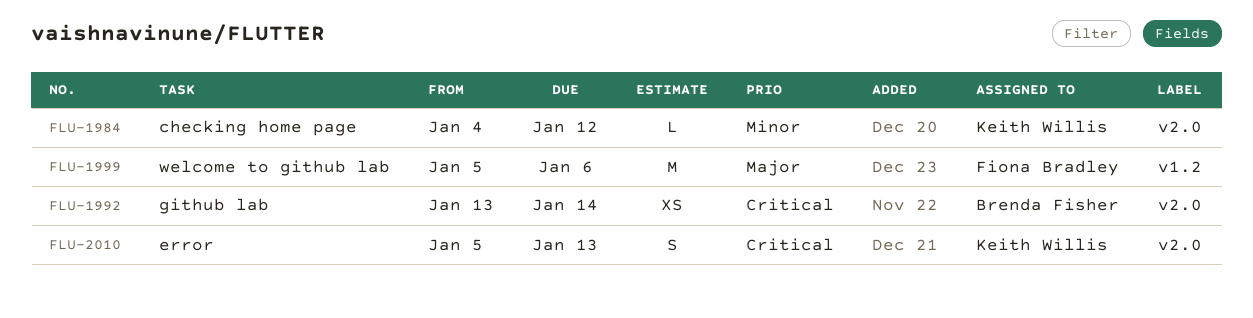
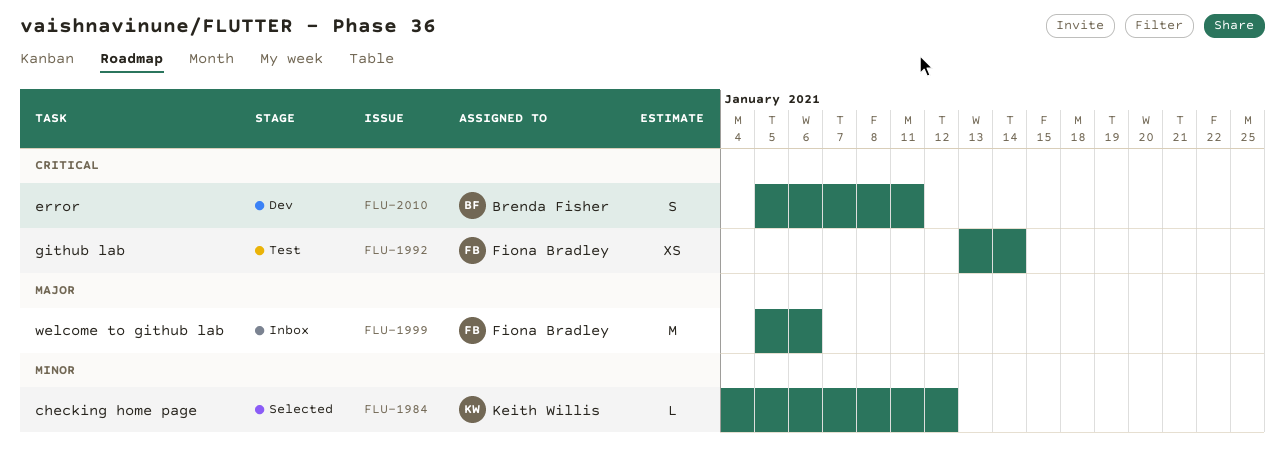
FLU-1992, owner: Brenda Fisher -> Fiona Bradley
FLU-2010, owner: Keith Willis -> Brenda Fisher
FLU-2010, due: Jan 13 -> Jan 11

